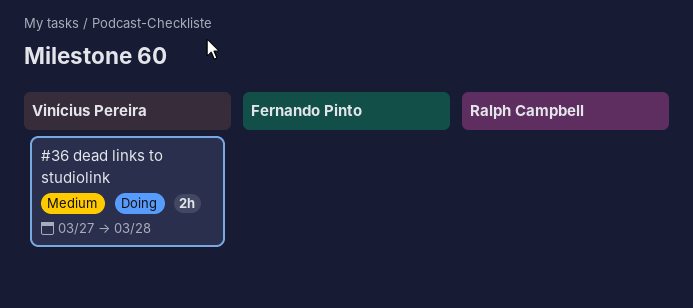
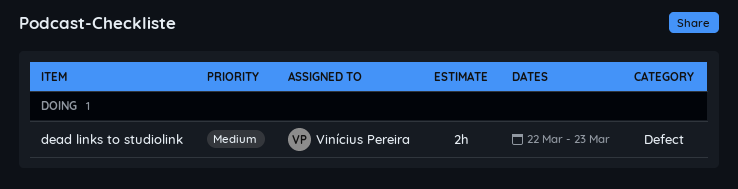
dead links to studiolink, start: Mar 27 -> Mar 22
dead links to studiolink, due: Mar 28 -> Mar 23

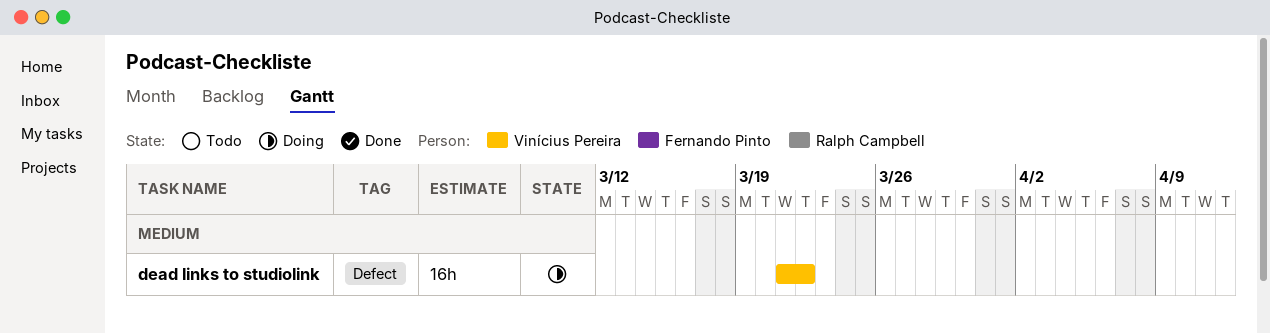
dead links to studiolink, estimate: 2h -> 16h
dead links to studiolink, start: Mar 22 -> Mar 21
dead links to studiolink, due: Mar 23 -> Mar 22

